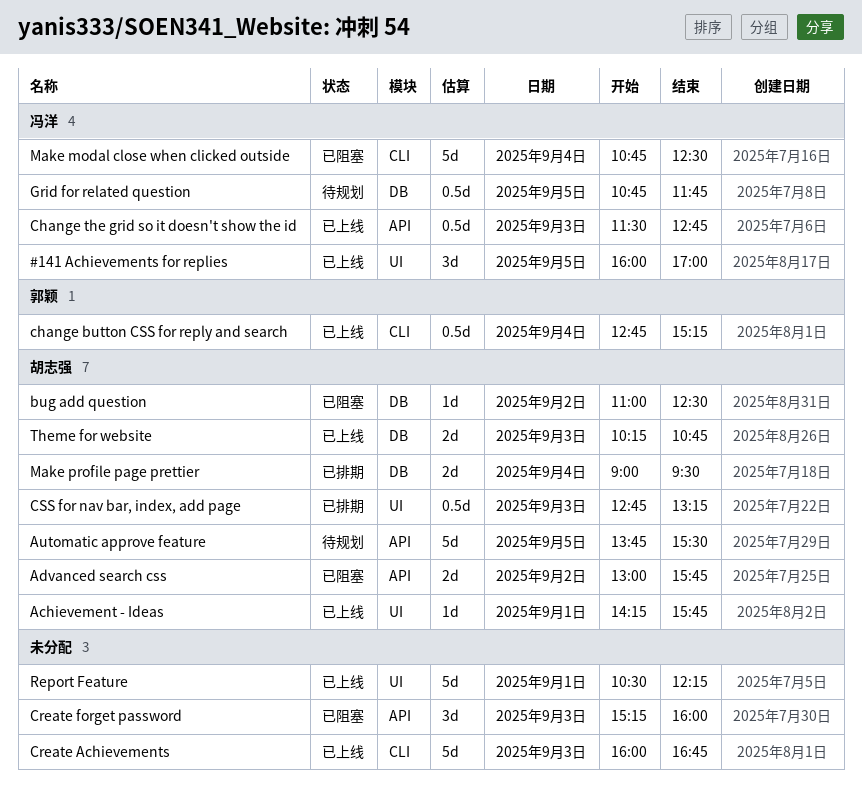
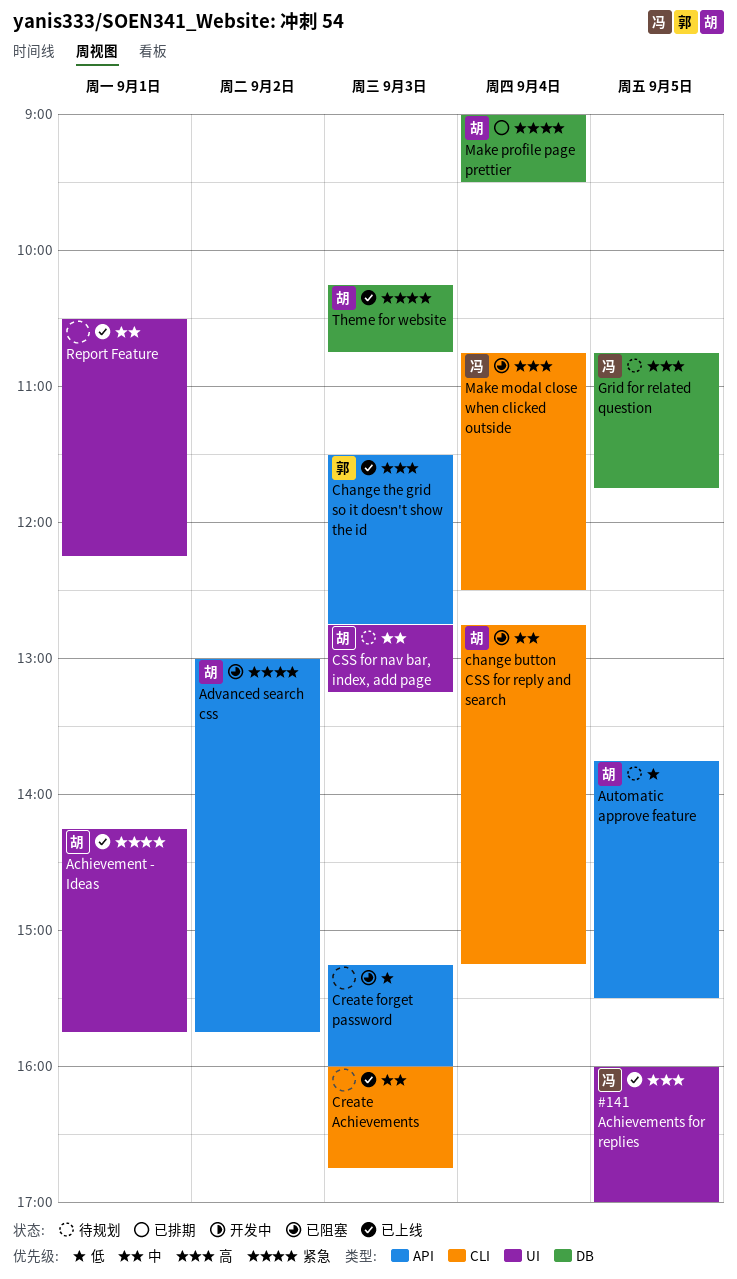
bug add question: present -> none
change button CSS for reply and search, status: 已上线 -> 已阻塞
change button CSS for reply and search, owner: 郭颖 -> 胡志强
Change the grid so it doesn't show the id, owner: 冯洋 -> 郭颖
CSS for nav bar, index, add page, status: 已排期 -> 待规划

